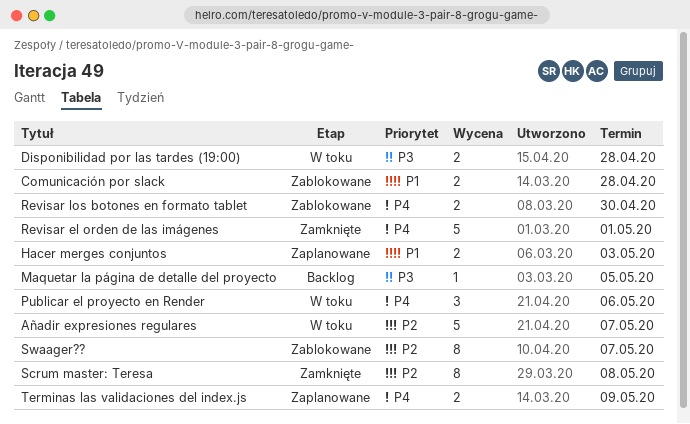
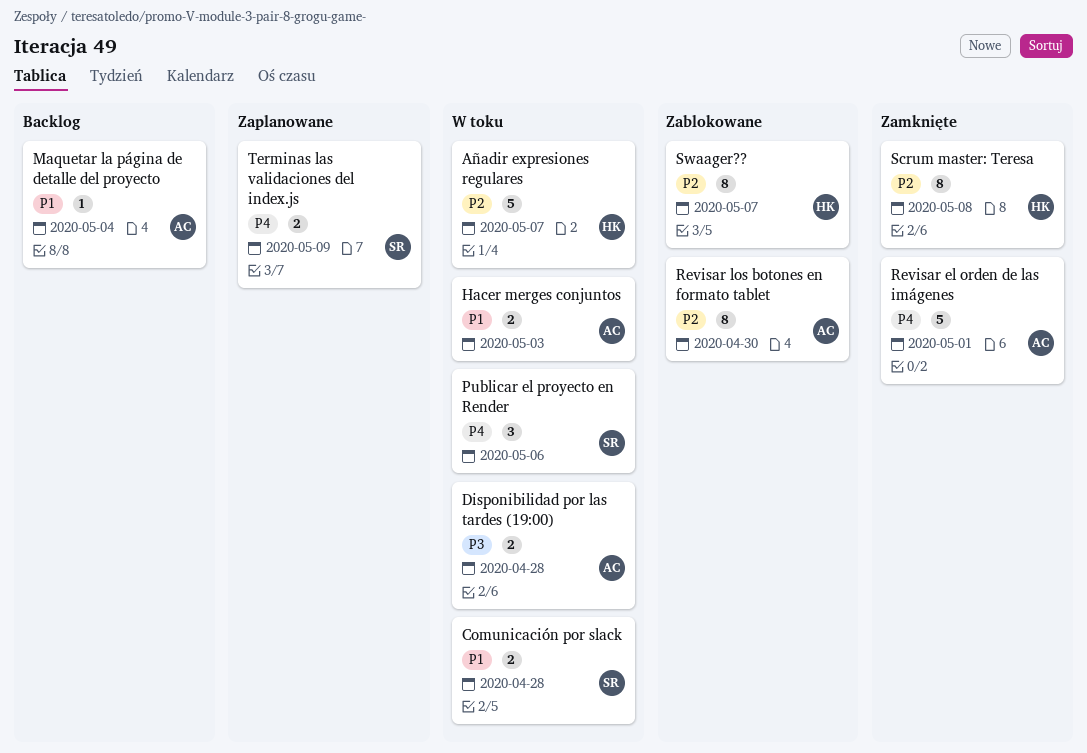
Comunicación por slack, status: Zablokowane -> W toku
Hacer merges conjuntos, status: Zaplanowane -> W toku
Maquetar la página de detalle del proyecto, priority: P3 -> P1
Maquetar la página de detalle del proyecto, due: May 5 -> May 4
Revisar los botones en formato tablet, priority: P4 -> P2
Revisar los botones en formato tablet, estimate: 2 -> 8

